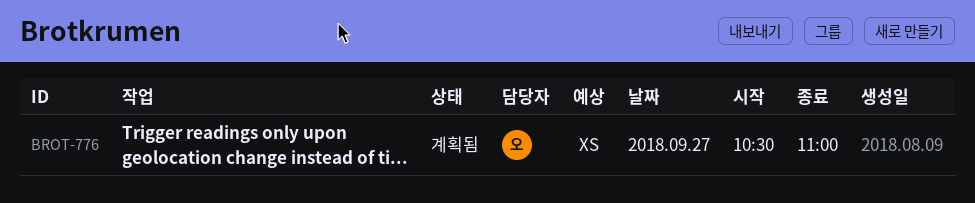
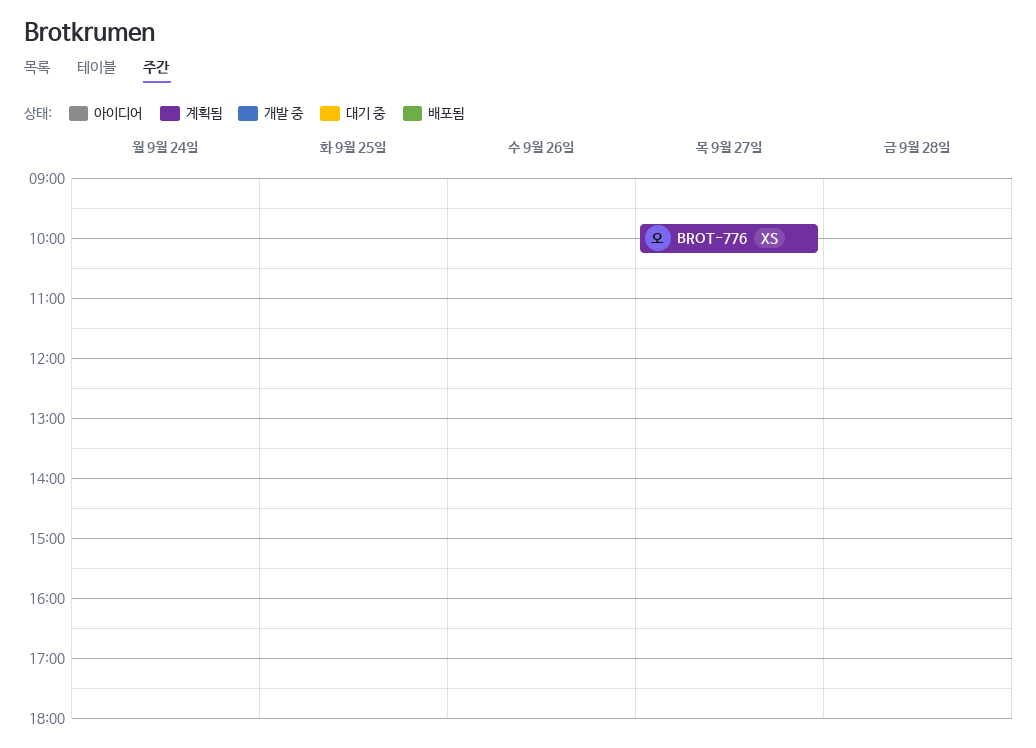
BROT-776, begins: 10:30 -> 09:45
BROT-776, ends: 11:00 -> 10:15

